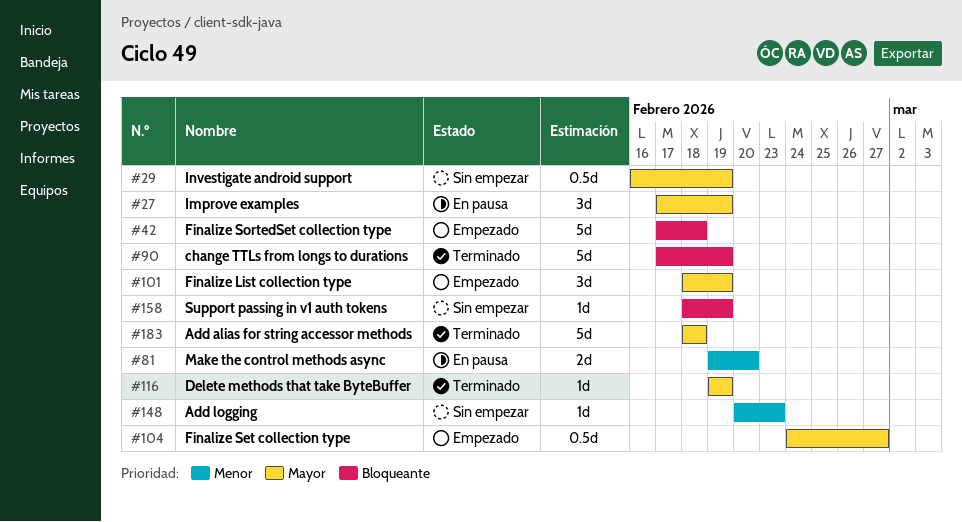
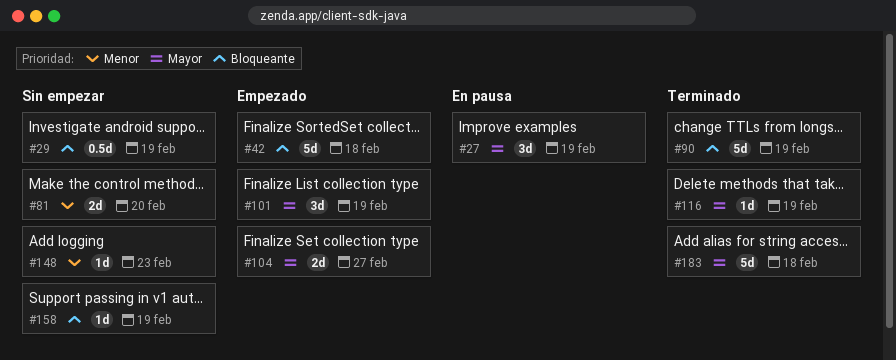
#29, priority: Mayor -> Bloqueante
#81, status: En pausa -> Sin empezar
#104, estimate: 0.5d -> 2d

